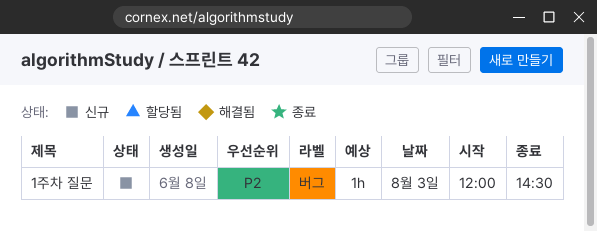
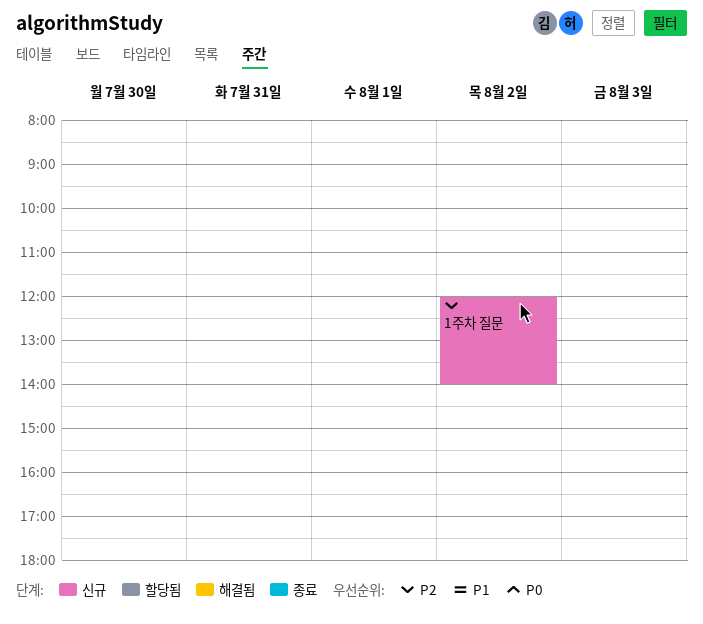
1주차 질문, day: Aug 3 -> Aug 2
1주차 질문, ends: 14:30 -> 14:00

